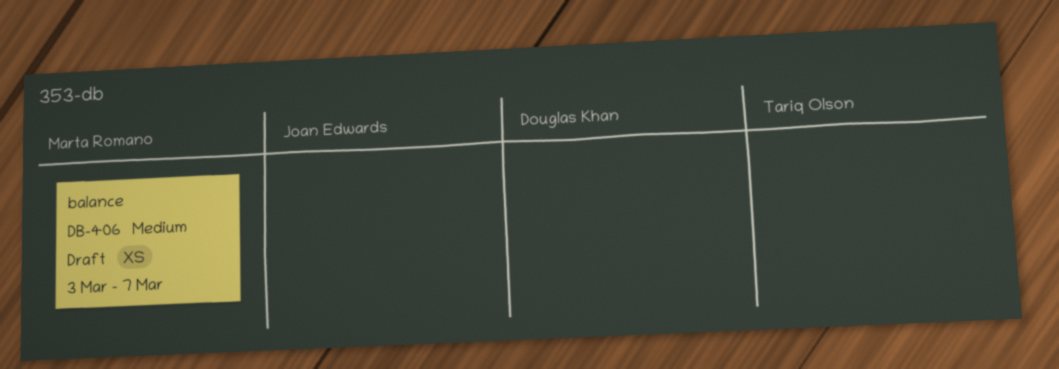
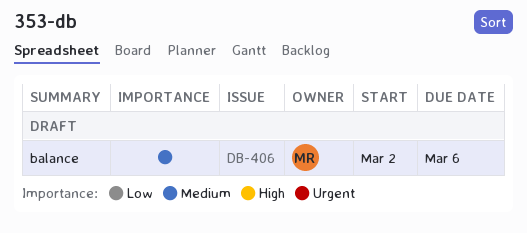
DB-406, start: Mar 3 -> Mar 2
DB-406, due: Mar 7 -> Mar 6

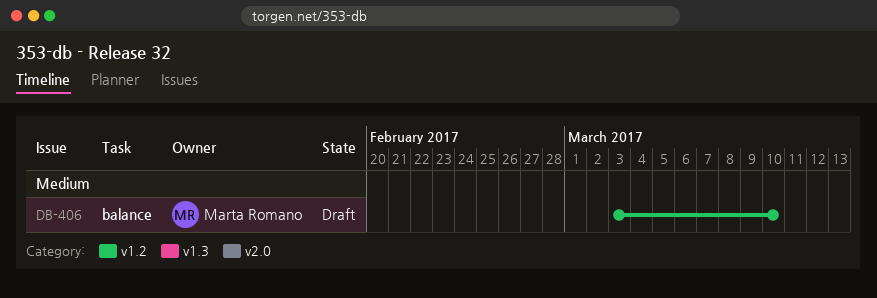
DB-406, start: Mar 2 -> Mar 3
DB-406, due: Mar 6 -> Mar 10

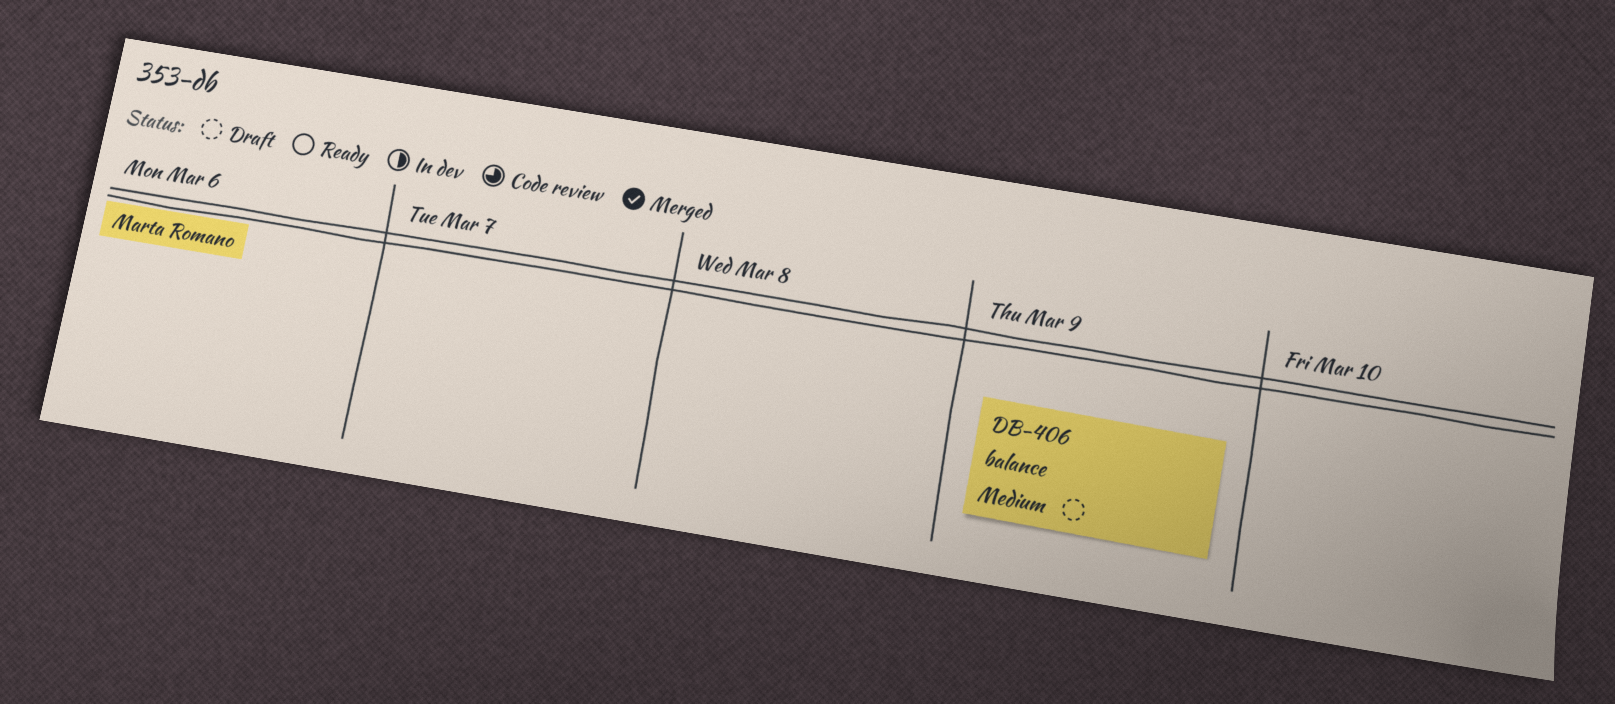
DB-406, due: Mar 10 -> Mar 9

